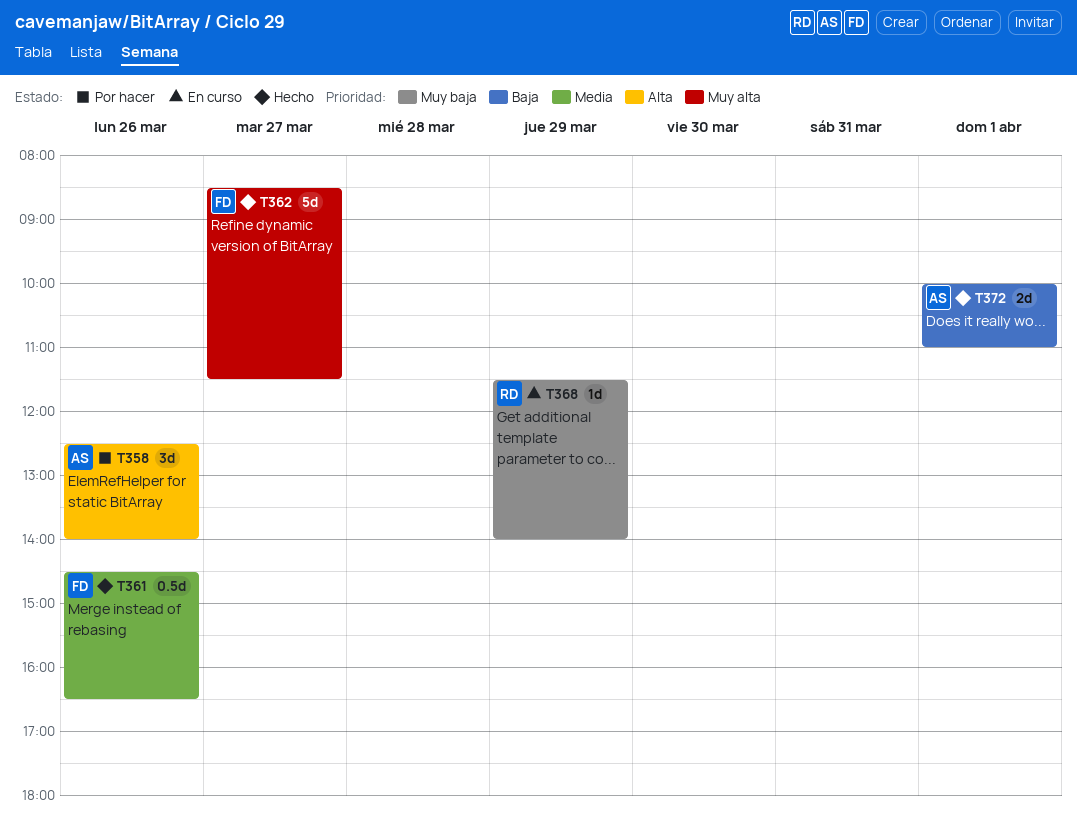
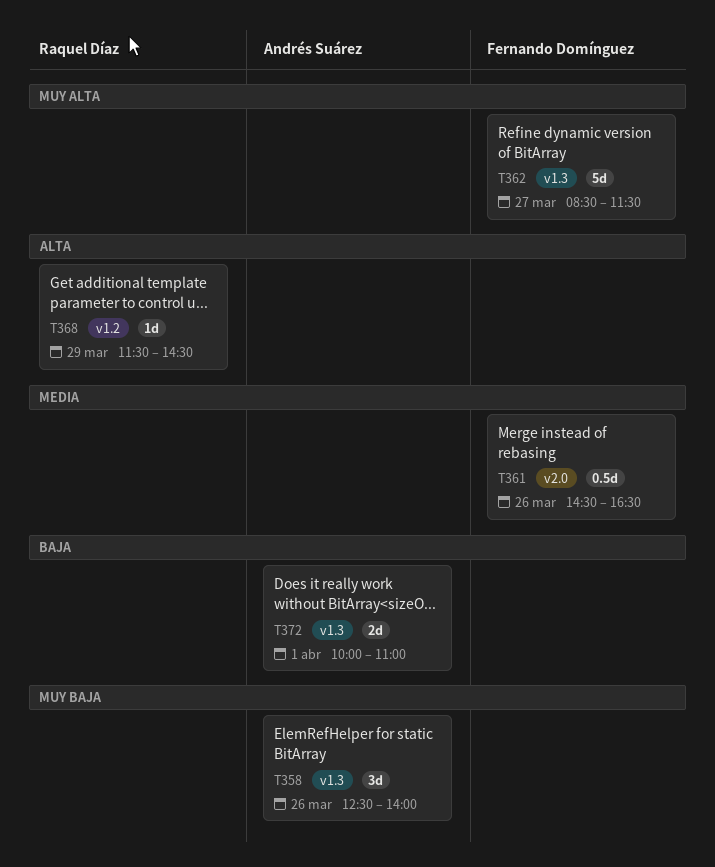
T358, priority: Alta -> Muy baja
T368, priority: Muy baja -> Alta
T368, ends: 14:00 -> 14:30

